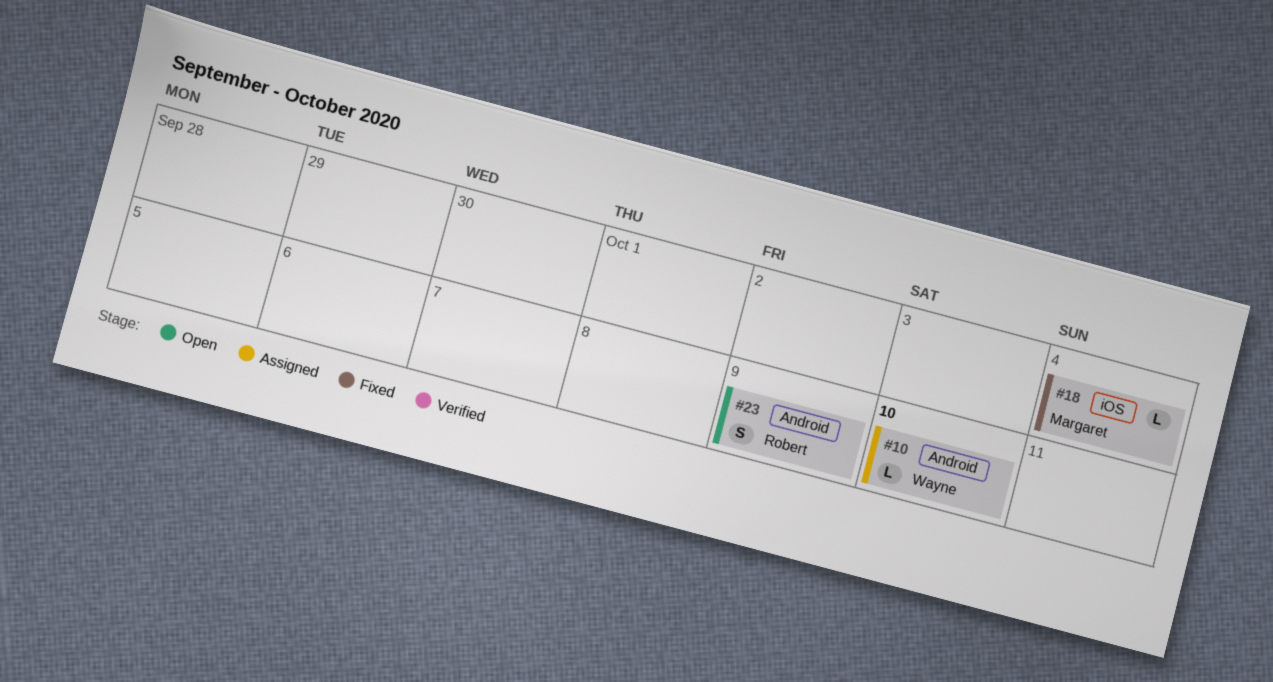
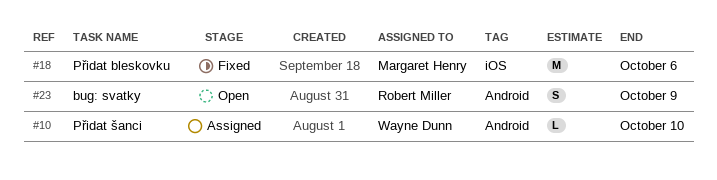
#18, estimate: L -> M
#18, due: Oct 4 -> Oct 6

